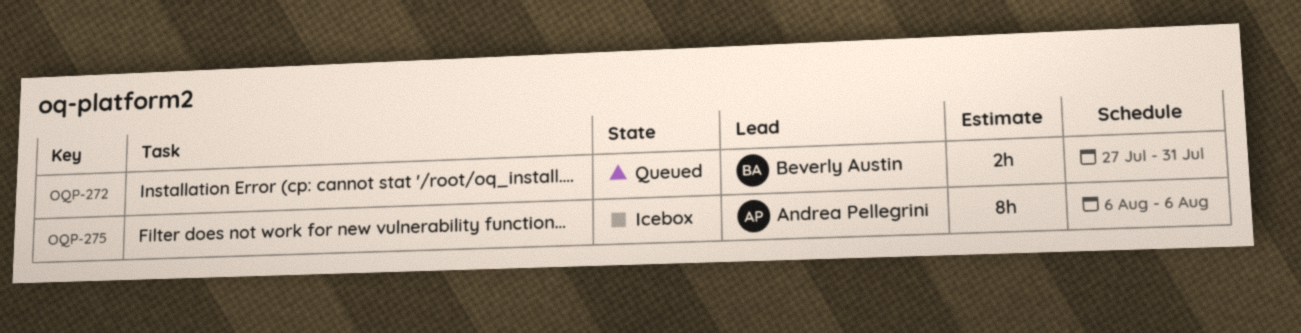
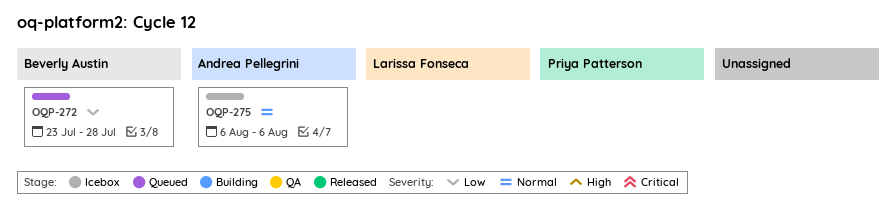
OQP-272, start: Jul 27 -> Jul 23
OQP-272, due: Jul 31 -> Jul 28

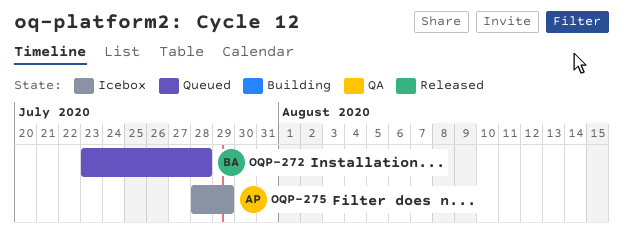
OQP-275, start: Aug 6 -> Jul 28
OQP-275, due: Aug 6 -> Jul 29

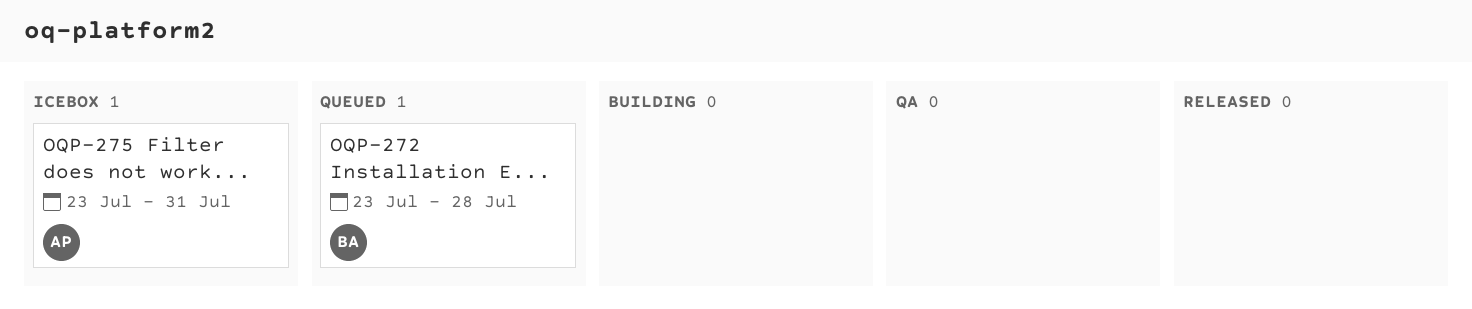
OQP-275, start: Jul 28 -> Jul 23
OQP-275, due: Jul 29 -> Jul 31

